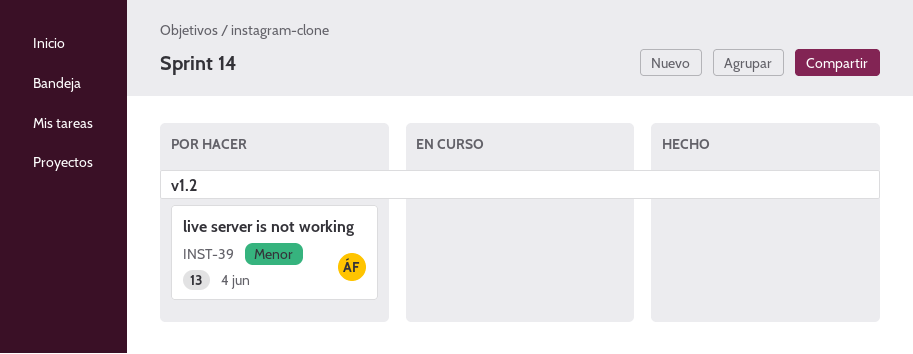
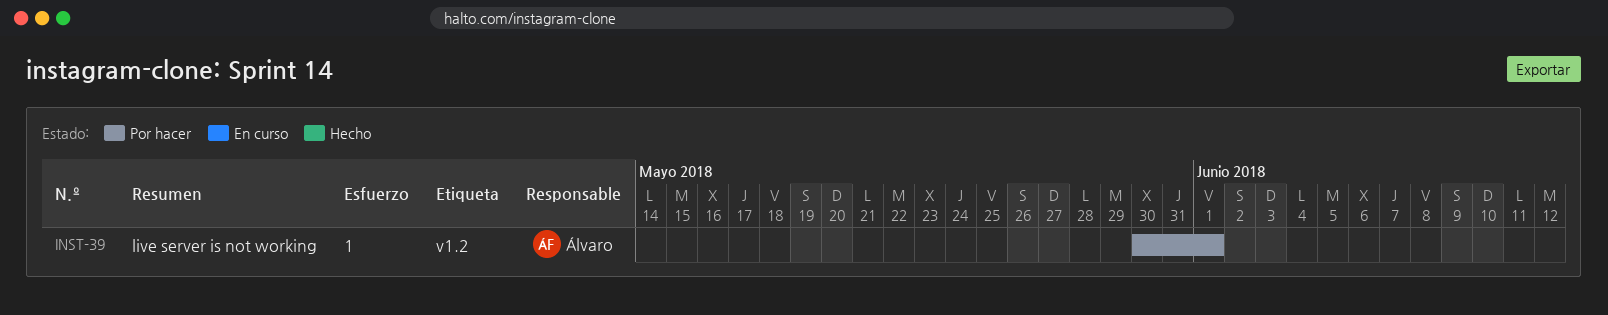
INST-39, estimate: 13 -> 1
INST-39, due: Jun 4 -> Jun 1

